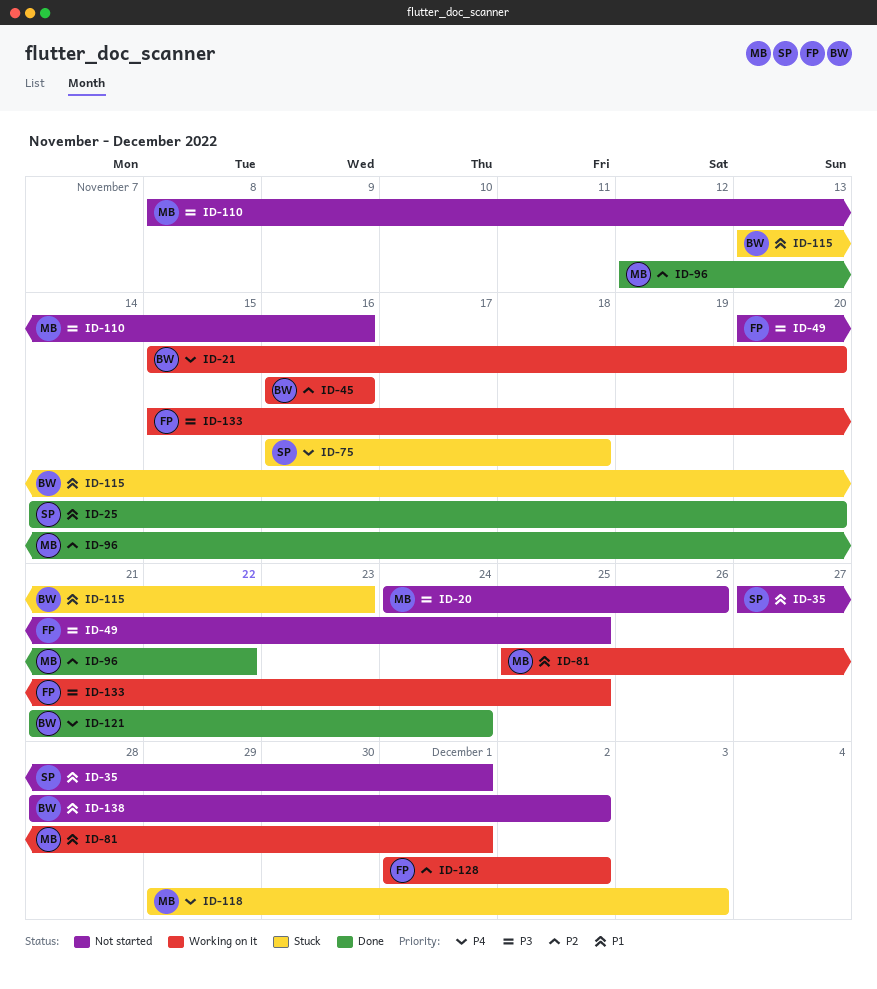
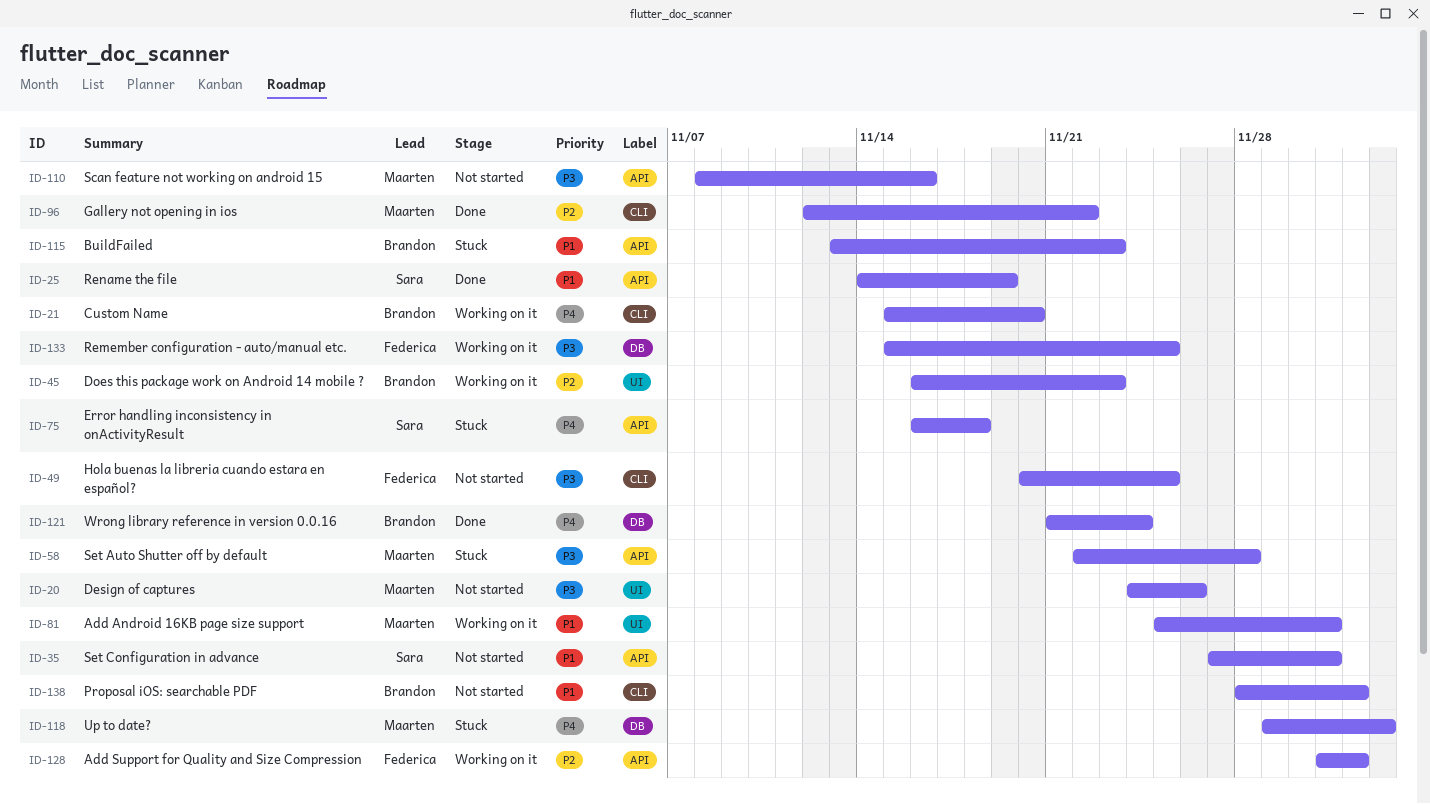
ID-25, due: Nov 20 -> Nov 19
ID-45, due: Nov 16 -> Nov 23
ID-58: none -> present

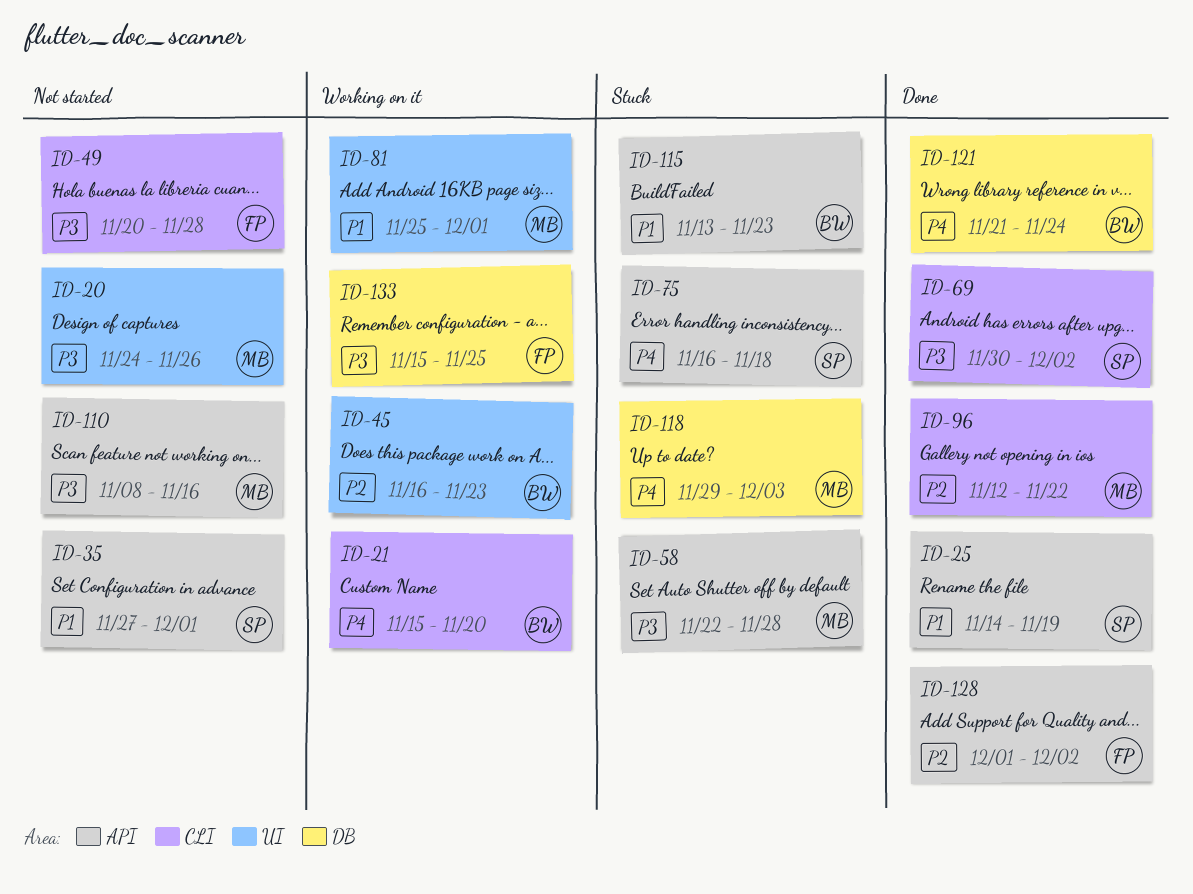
ID-49, due: Nov 25 -> Nov 28
ID-69: none -> present
ID-128, status: Working on it -> Done
ID-138: present -> none

